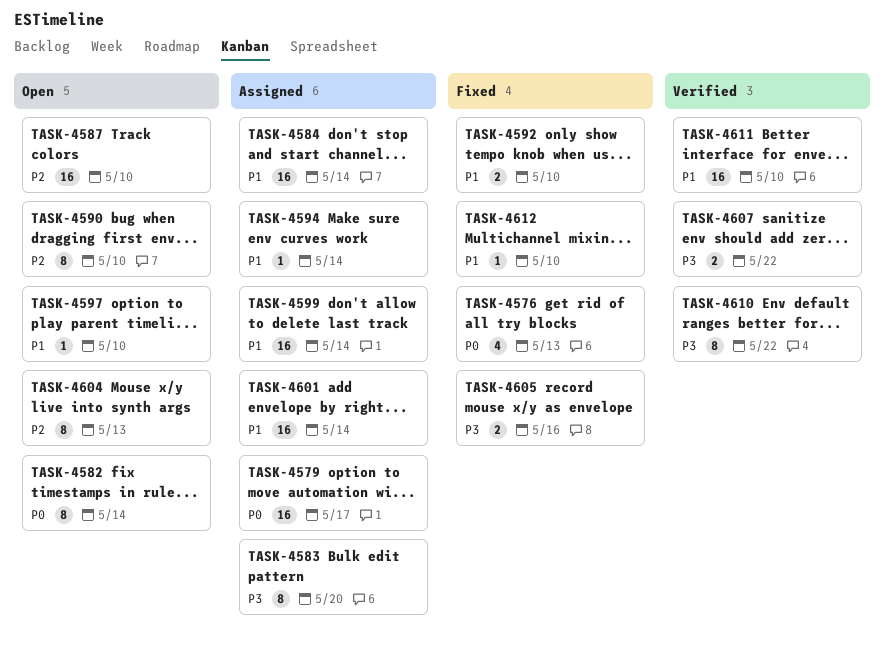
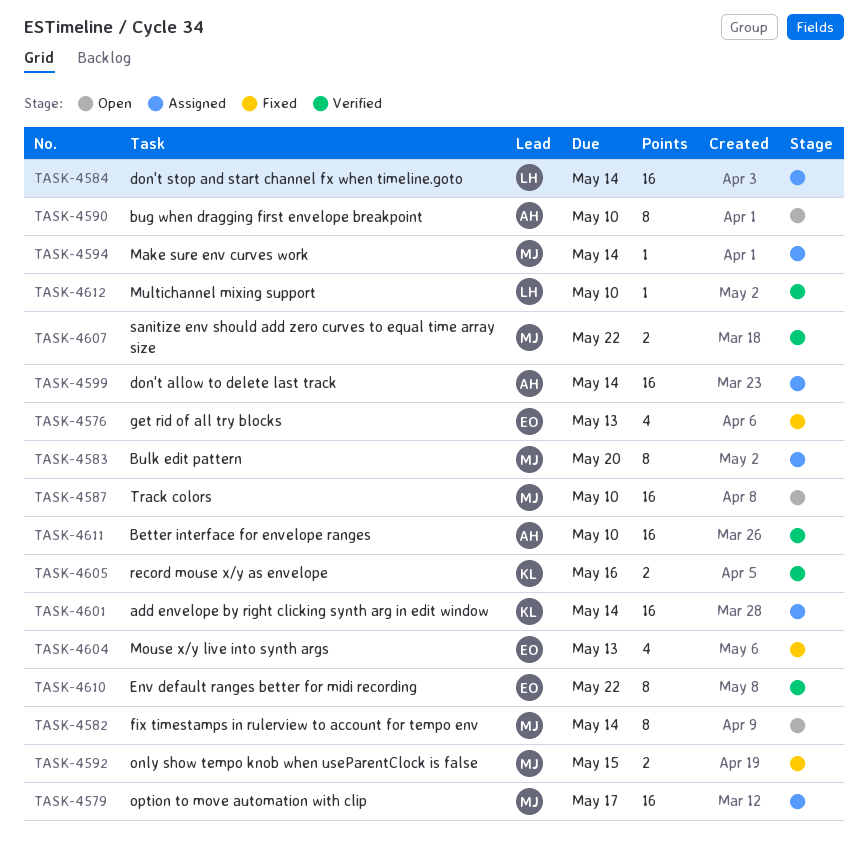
TASK-4592, due: May 10 -> May 15
TASK-4597: present -> none
TASK-4604, status: Open -> Fixed
TASK-4604, estimate: 8 -> 4
TASK-4605, status: Fixed -> Verified
TASK-4612, status: Fixed -> Verified

